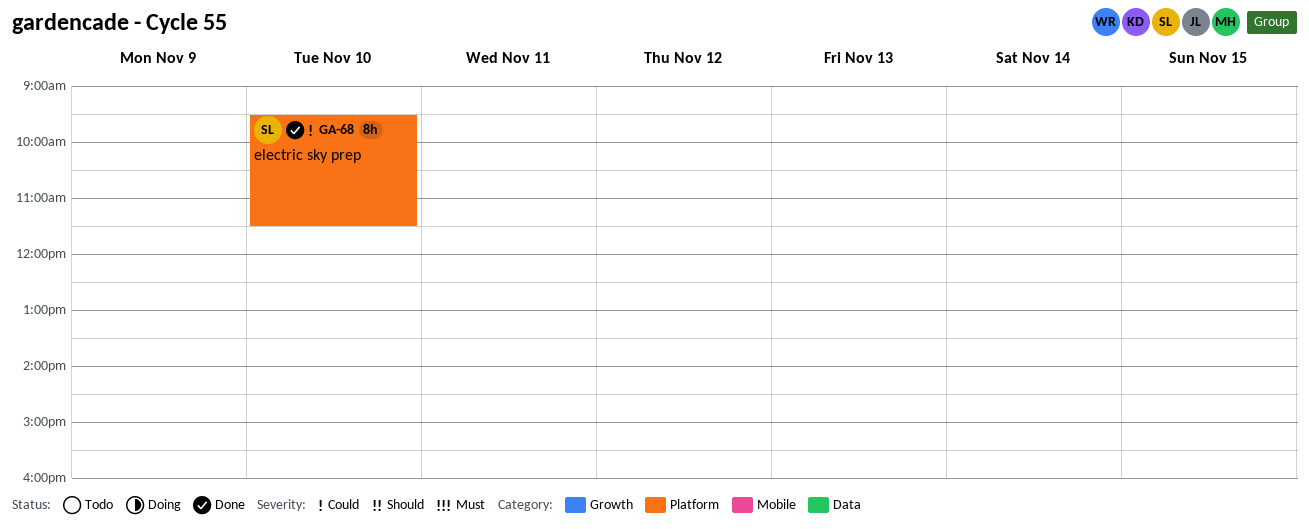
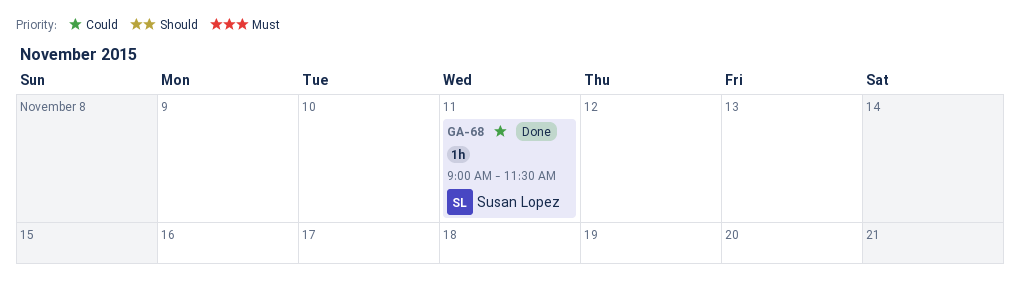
GA-68, estimate: 8h -> 1h
GA-68, day: Nov 10 -> Nov 11
GA-68, begins: 09:30 -> 09:00

